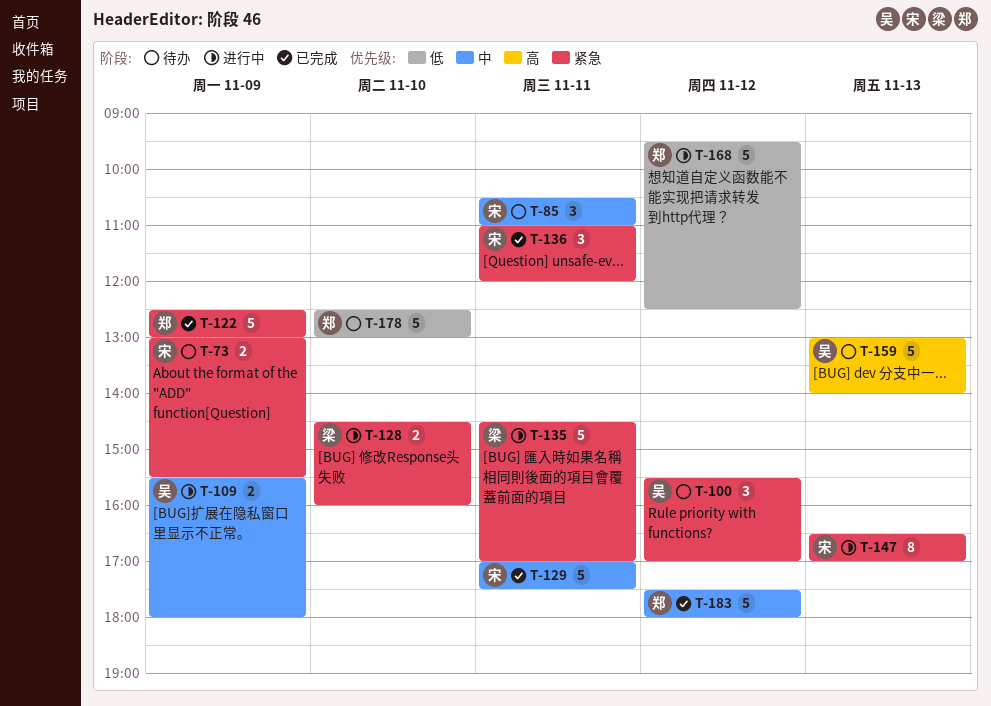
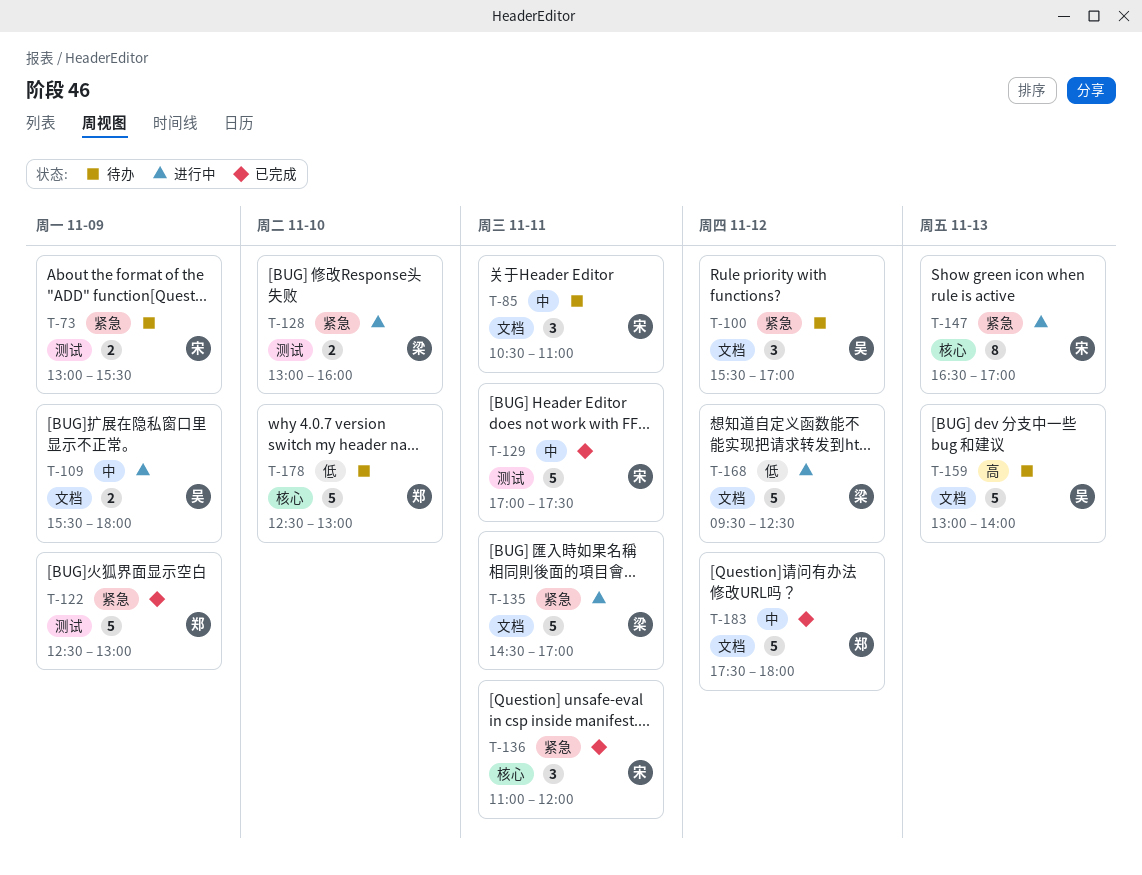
T-128, begins: 14:30 -> 13:00
T-168, owner: 郑 -> 梁

